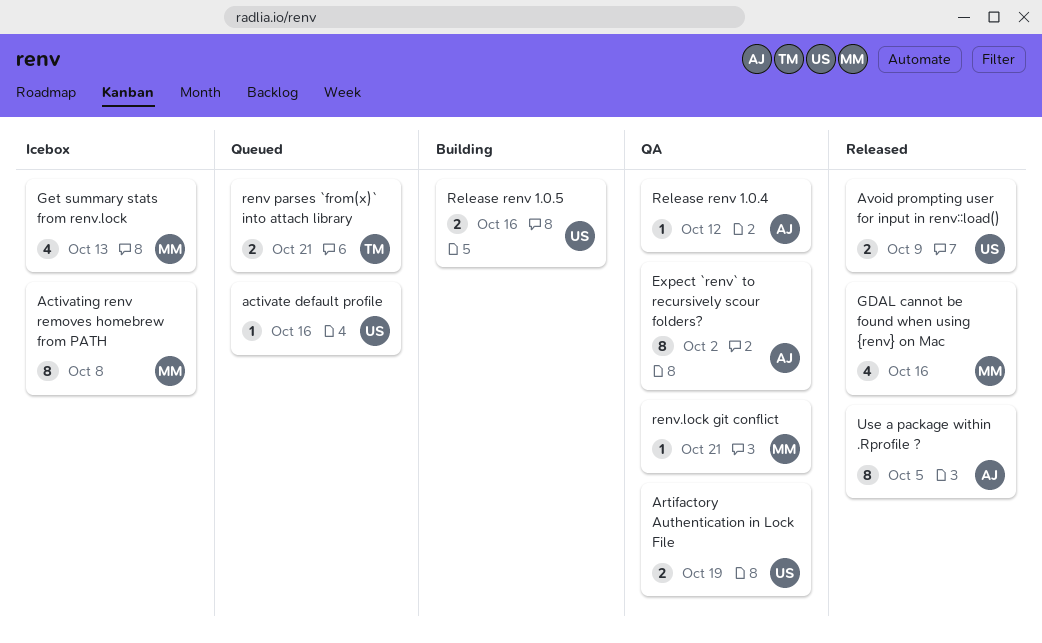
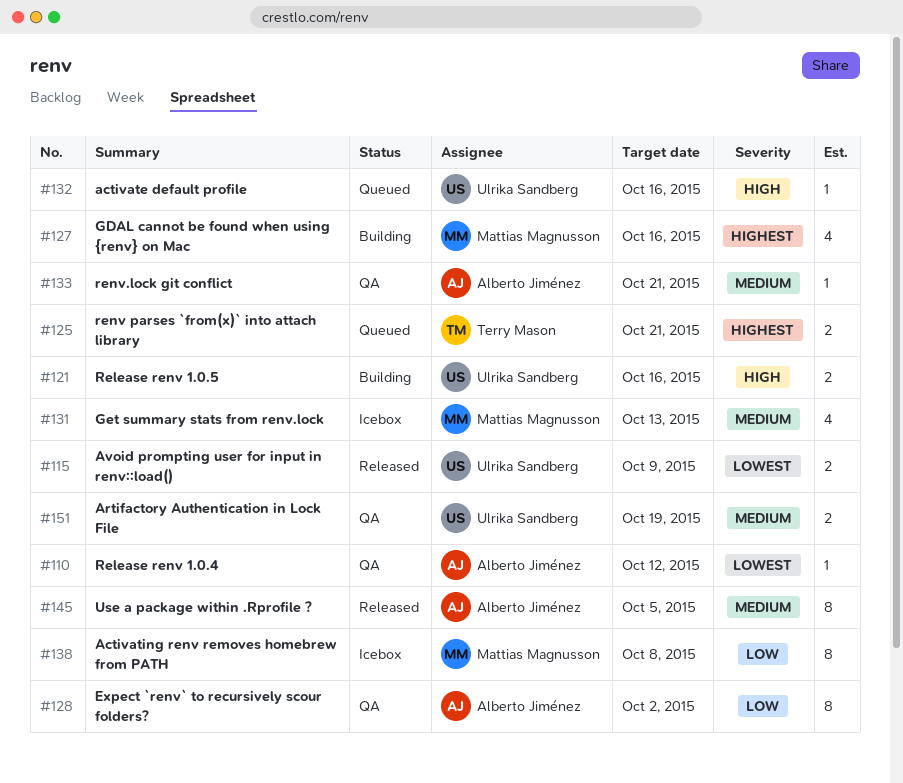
GDAL cannot be found when using {renv} on Mac, status: Released -> Building
renv.lock git conflict, owner: Mattias Magnusson -> Alberto Jiménez

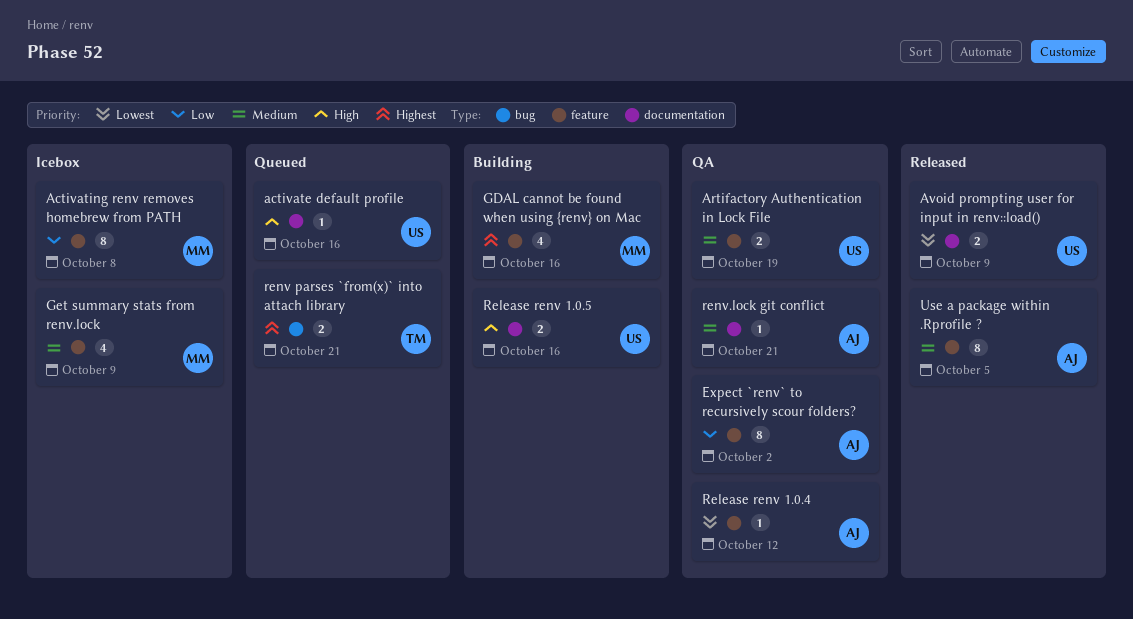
Get summary stats from renv.lock, due: Oct 13 -> Oct 9

